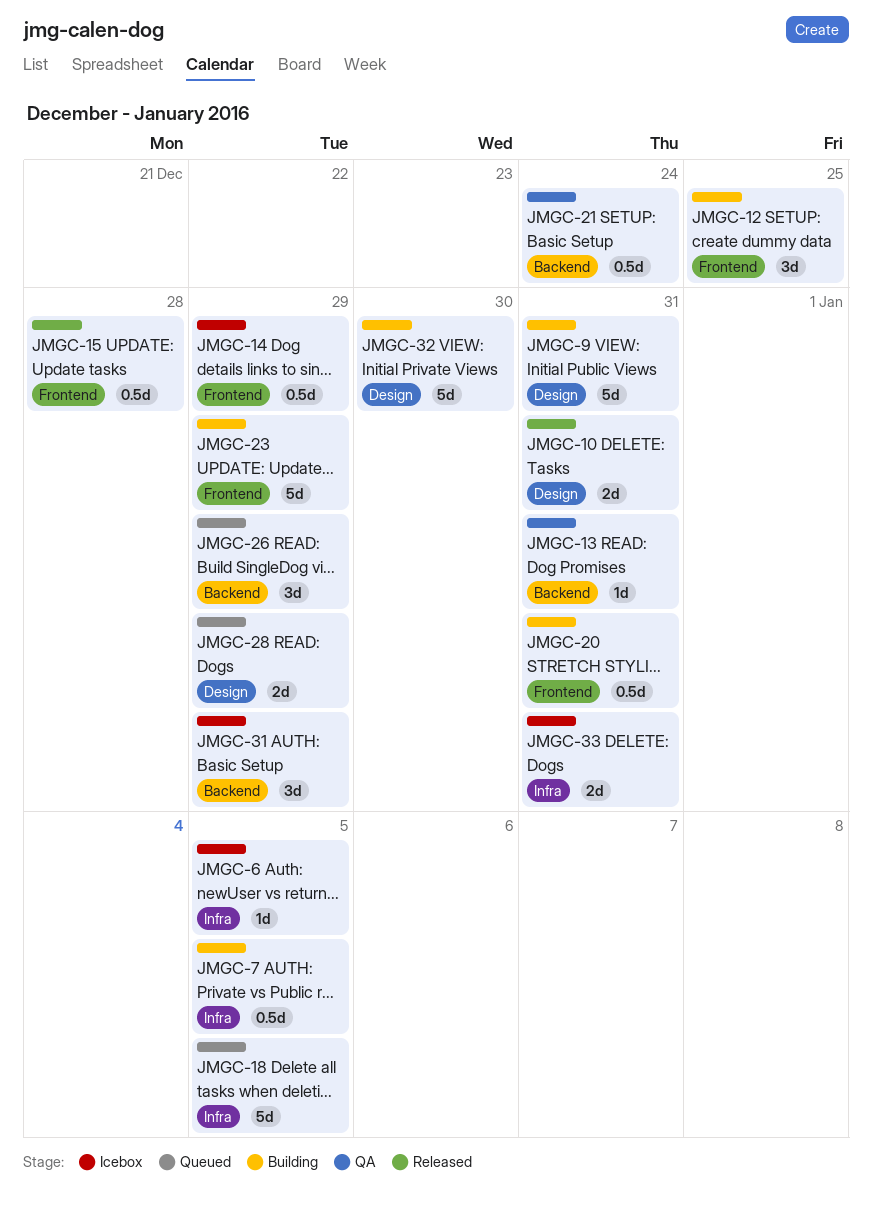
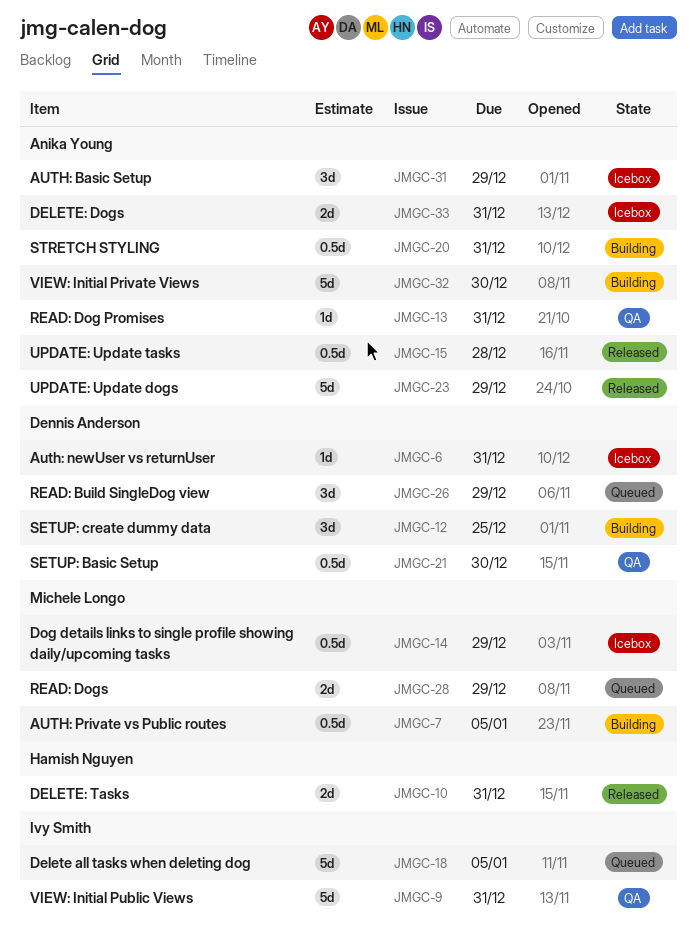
JMGC-6, due: Jan 5 -> Dec 31
JMGC-9, status: Building -> QA
JMGC-21, due: Dec 24 -> Dec 30
JMGC-23, status: Building -> Released

